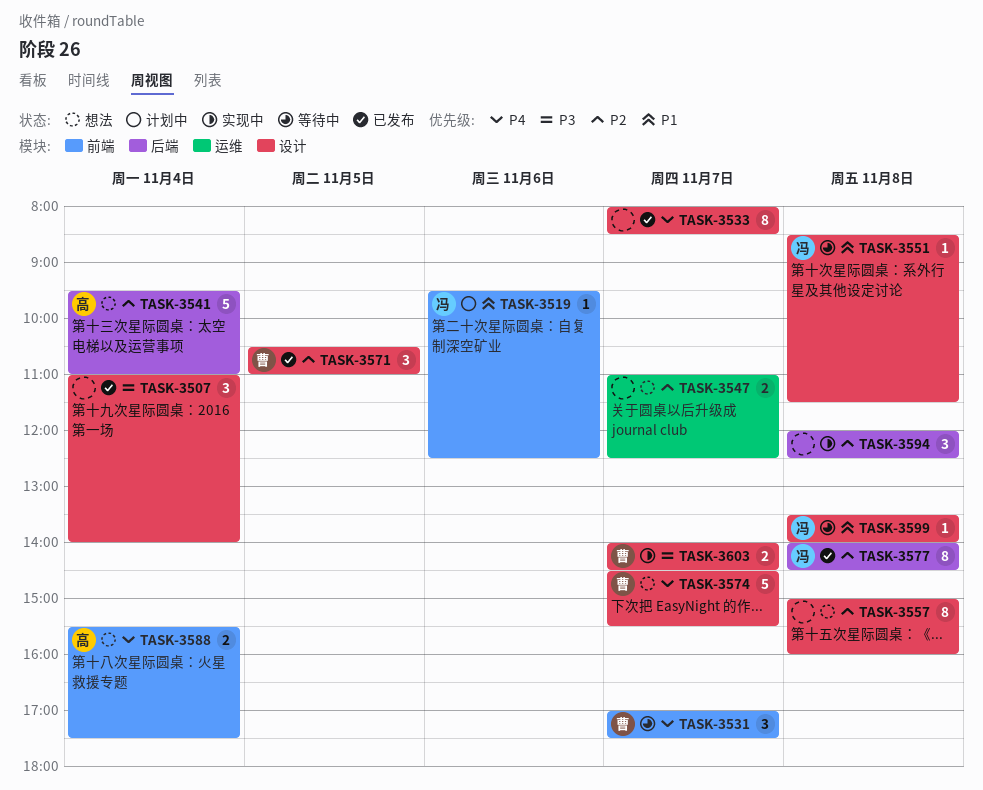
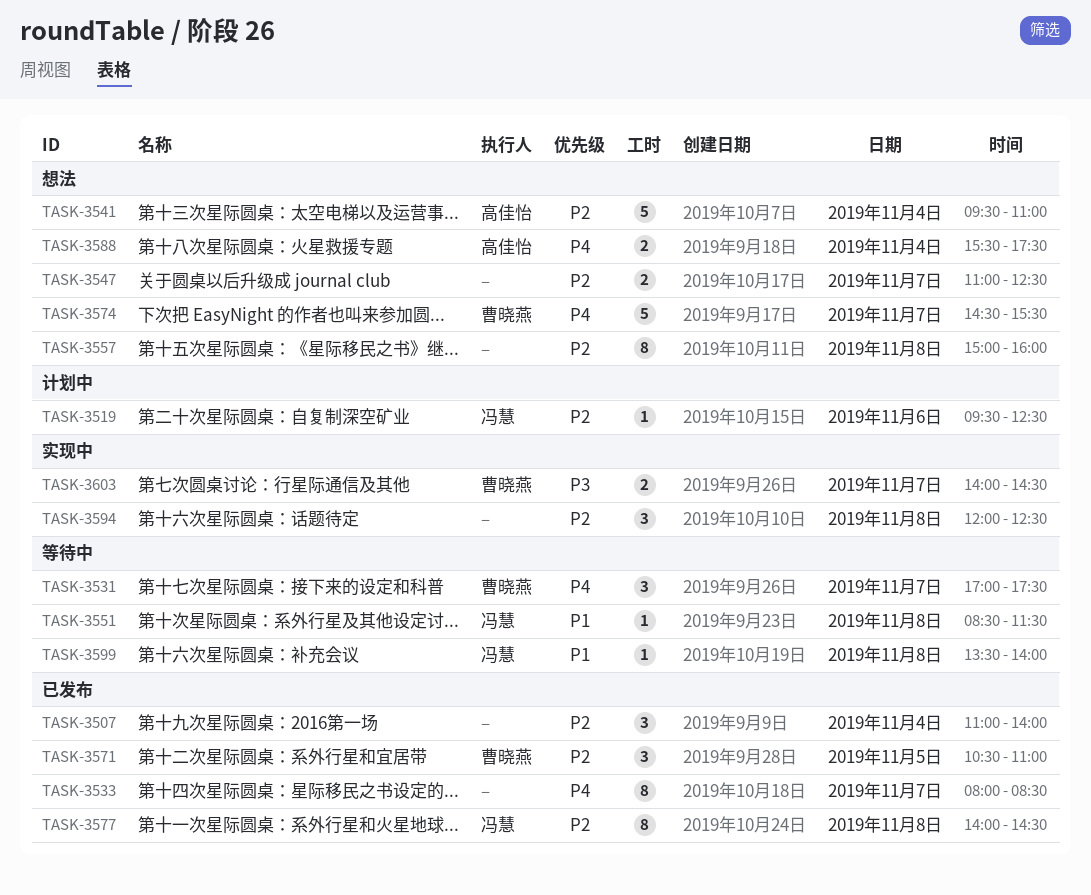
TASK-3507, priority: P3 -> P2
TASK-3519, priority: P1 -> P2

